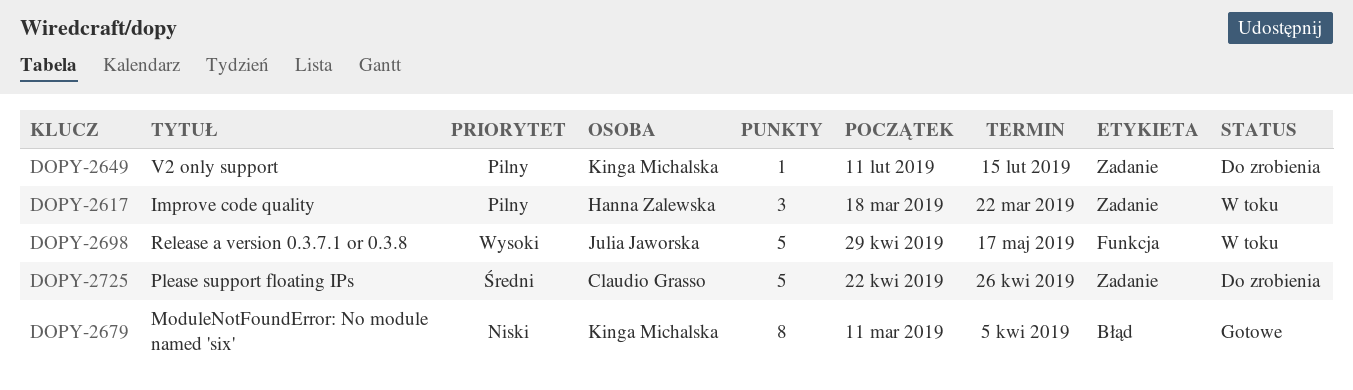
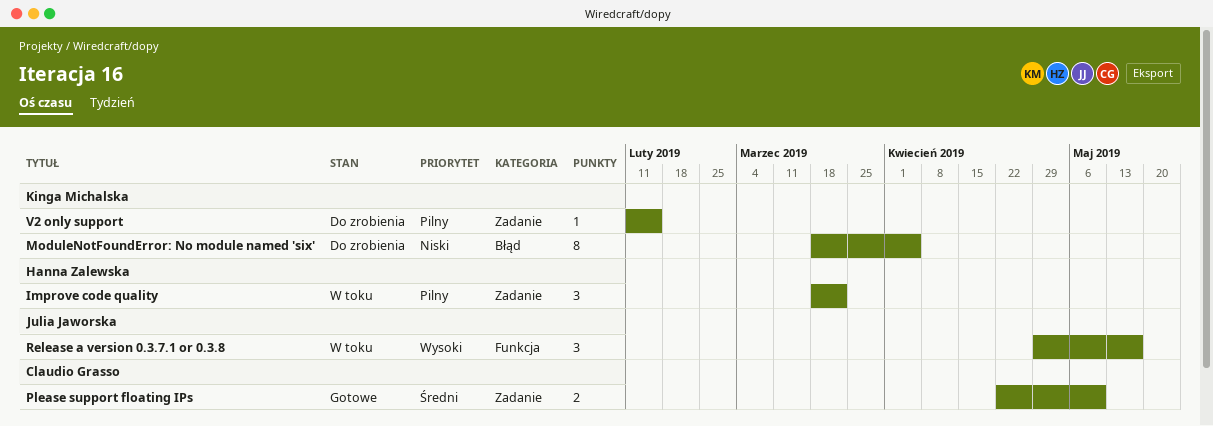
ModuleNotFoundError: No module named 'six', status: Gotowe -> Do zrobienia
ModuleNotFoundError: No module named 'six', start: Mar 11 -> Mar 18
Please support floating IPs, status: Do zrobienia -> Gotowe
Please support floating IPs, estimate: 5 -> 2
Please support floating IPs, due: Apr 26 -> May 10
Release a version 0.3.7.1 or 0.3.8, estimate: 5 -> 3

